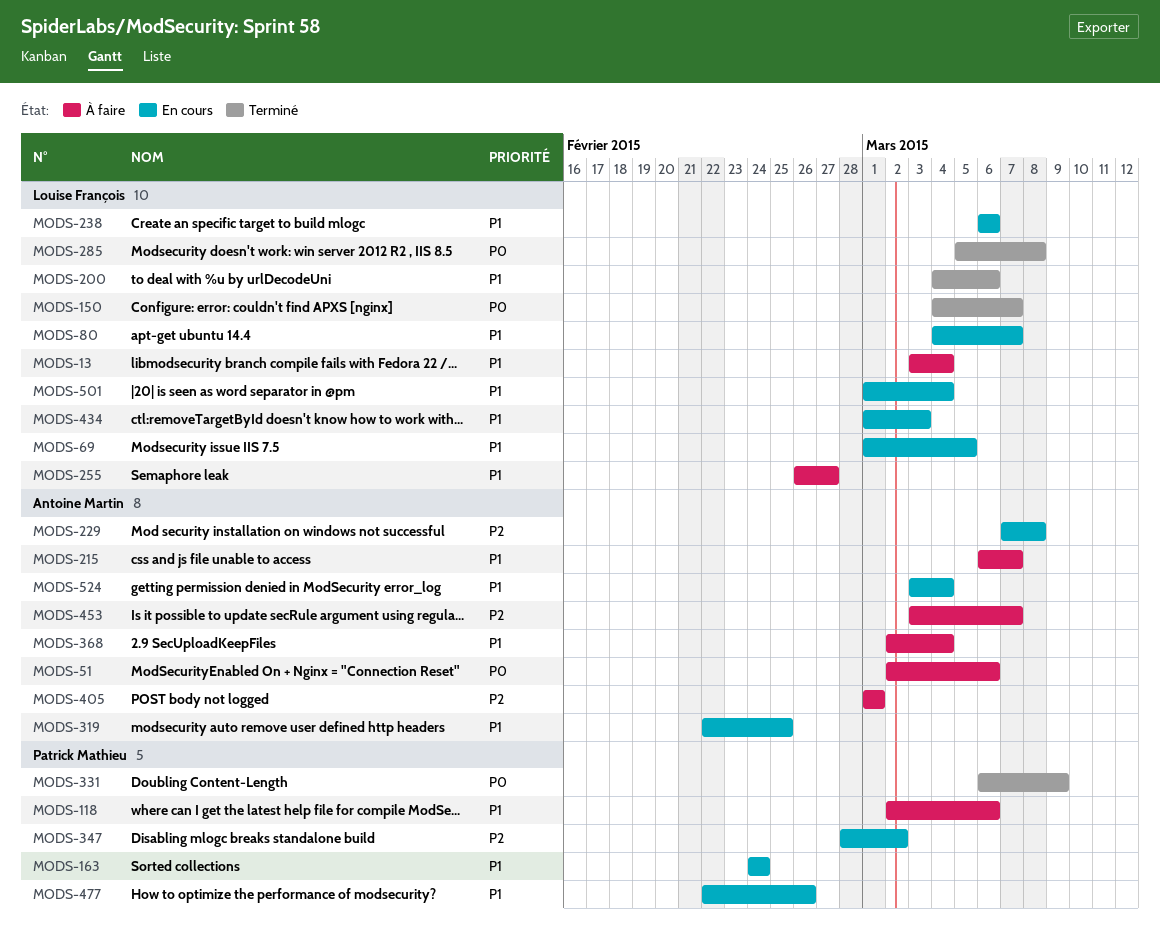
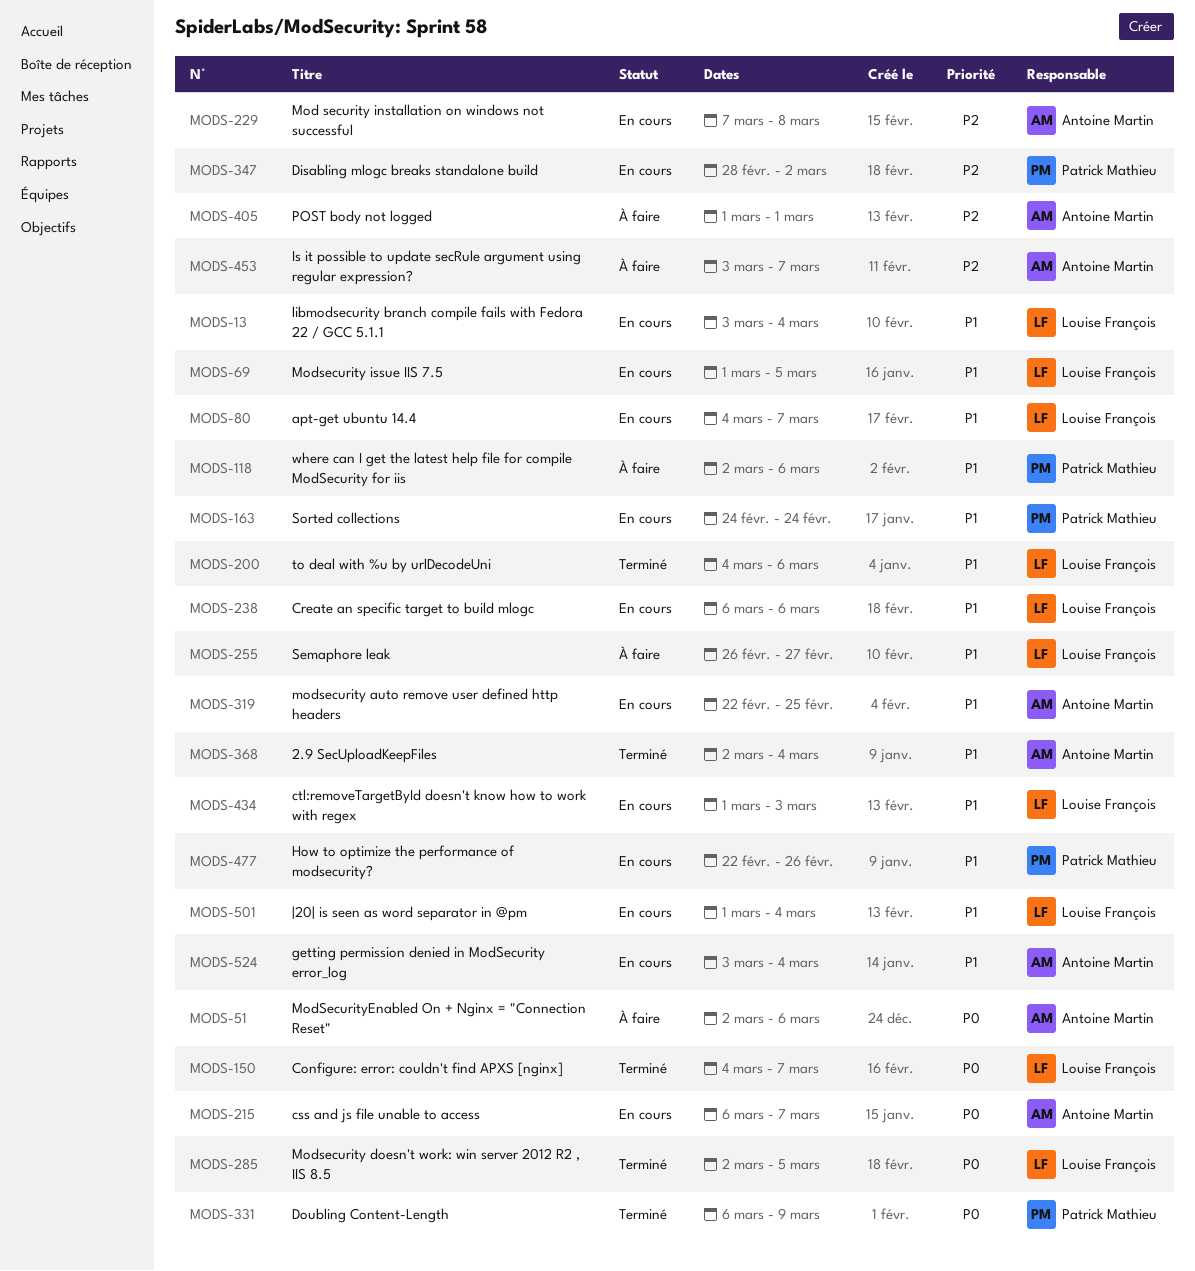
MODS-13, status: À faire -> En cours
MODS-215, status: À faire -> En cours
MODS-215, priority: P1 -> P0
MODS-285, start: Mar 5 -> Mar 2
MODS-285, due: Mar 8 -> Mar 5
MODS-368, status: À faire -> Terminé

